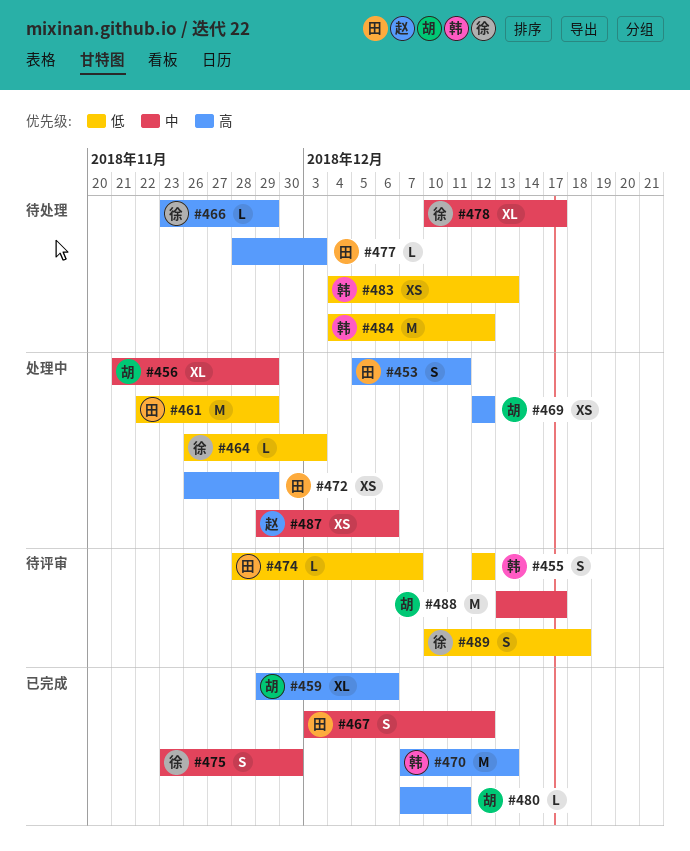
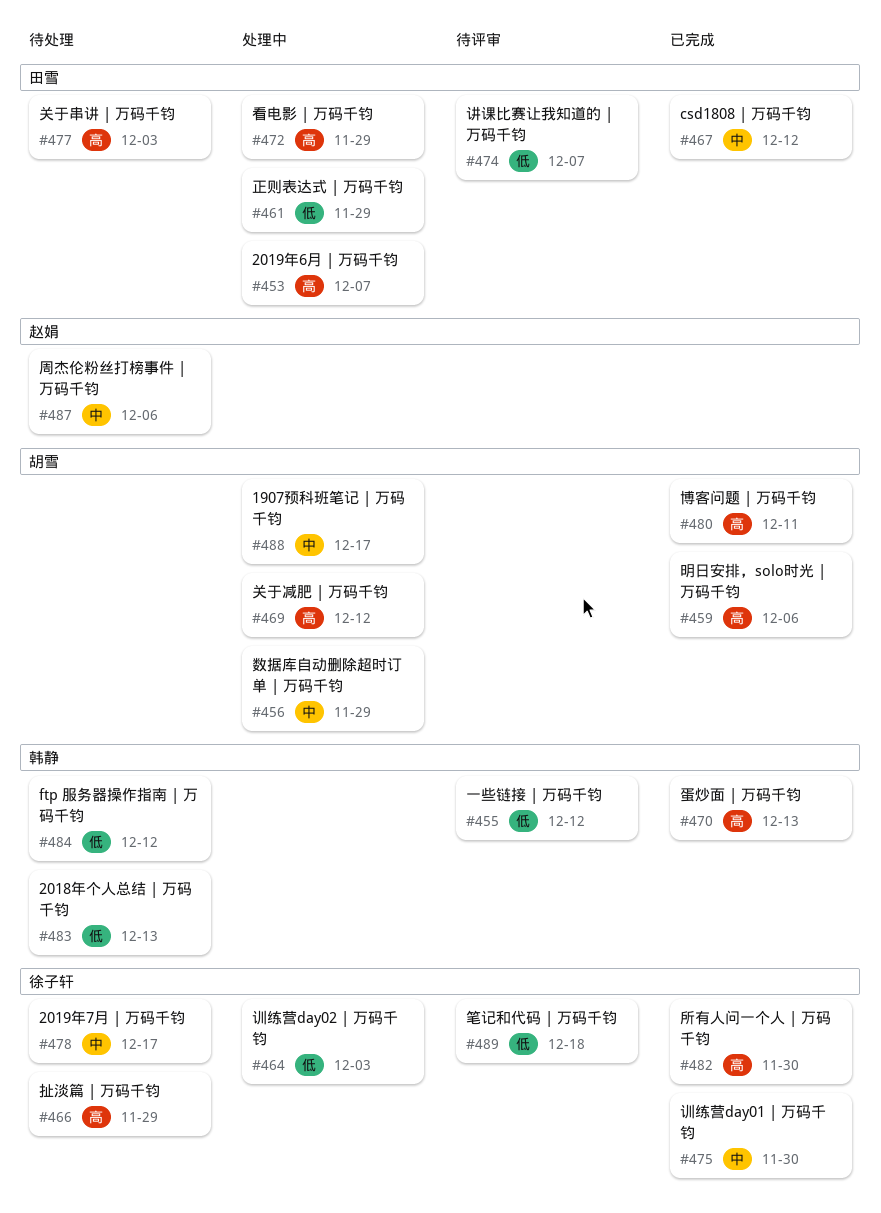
#453, due: Dec 11 -> Dec 7
#482: none -> present
#487, status: 处理中 -> 待处理
#488, status: 待评审 -> 处理中

